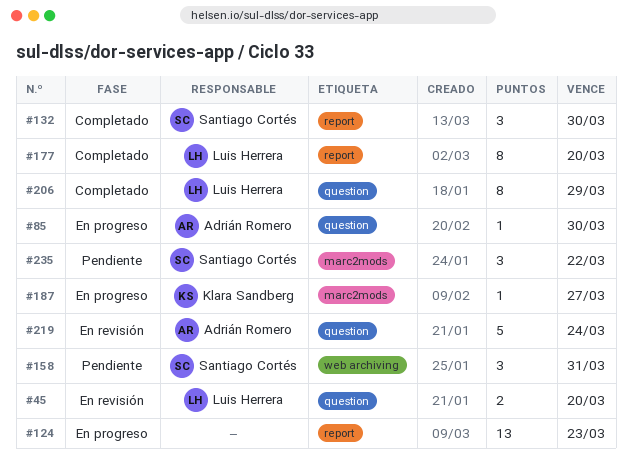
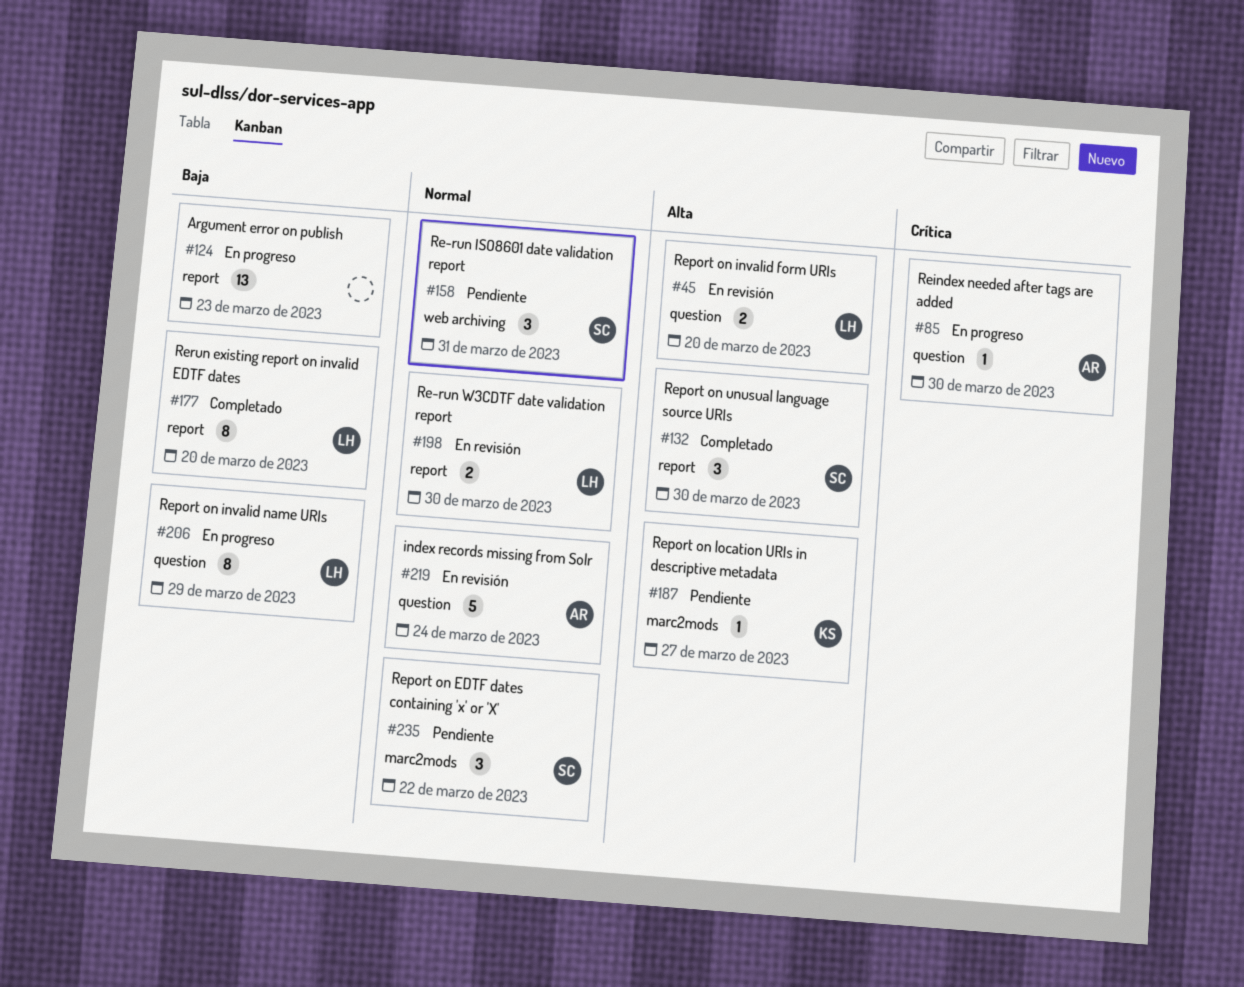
#187, status: En progreso -> Pendiente
#198: none -> present
#206, status: Completado -> En progreso

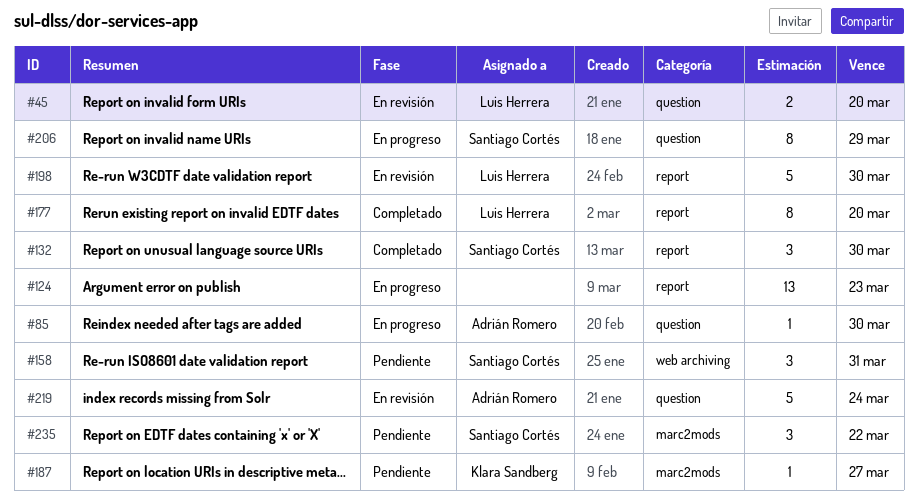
#198, estimate: 2 -> 5
#206, owner: Luis Herrera -> Santiago Cortés

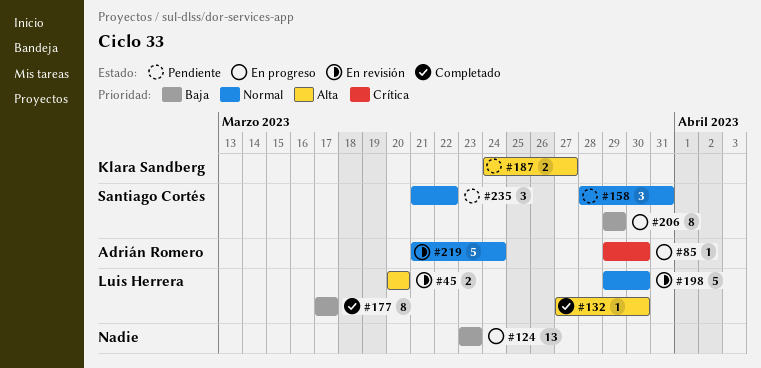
#132, owner: Santiago Cortés -> Luis Herrera
#132, estimate: 3 -> 1
#177, due: Mar 20 -> Mar 17
#187, estimate: 1 -> 2

